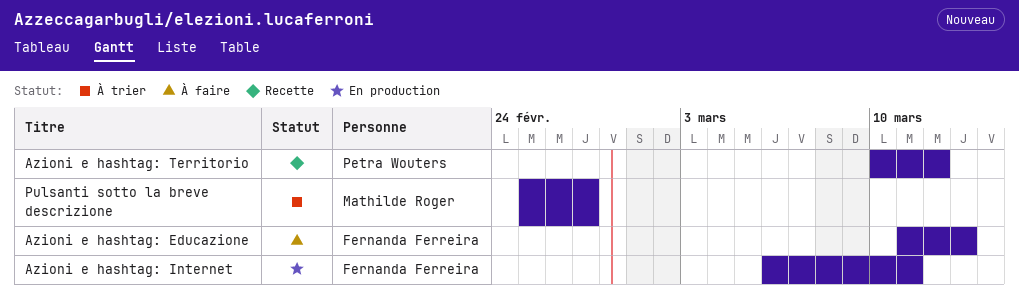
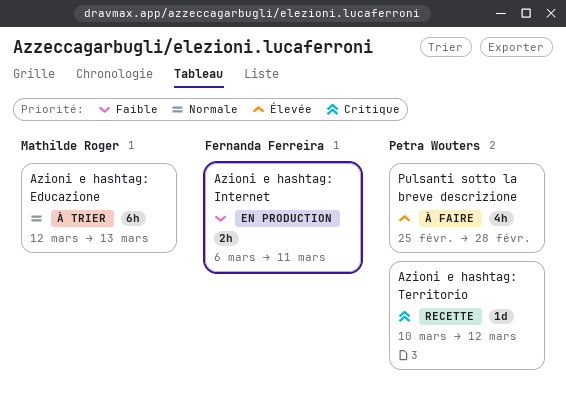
Azioni e hashtag: Educazione, status: À faire -> À trier
Azioni e hashtag: Educazione, owner: Fernanda Ferreira -> Mathilde Roger
Azioni e hashtag: Educazione, start: Mar 11 -> Mar 12
Pulsanti sotto la breve descrizione, status: À trier -> À faire
Pulsanti sotto la breve descrizione, owner: Mathilde Roger -> Petra Wouters
Pulsanti sotto la breve descrizione, due: Feb 27 -> Feb 28

